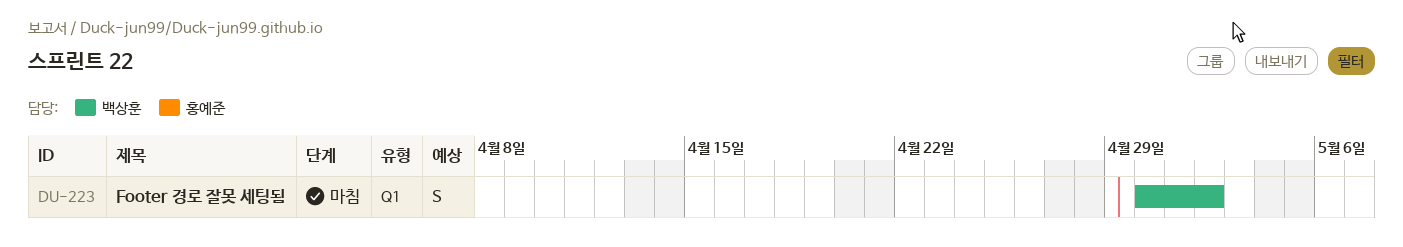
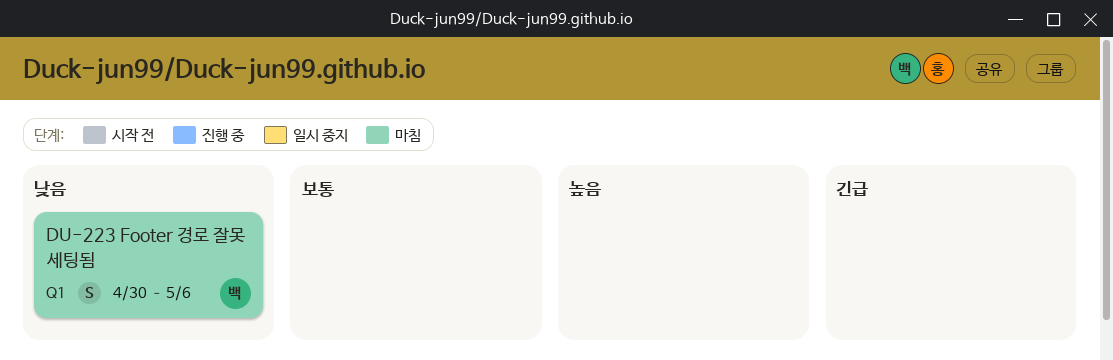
DU-223, due: May 2 -> May 6

